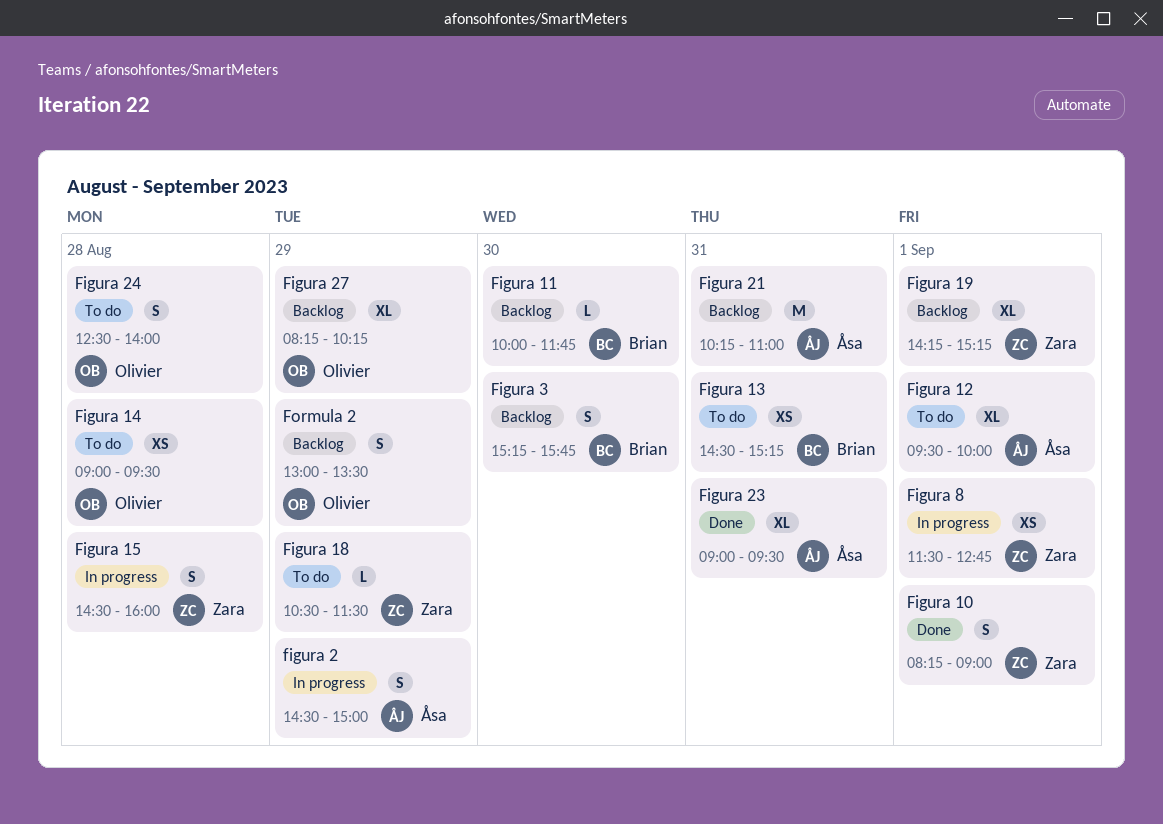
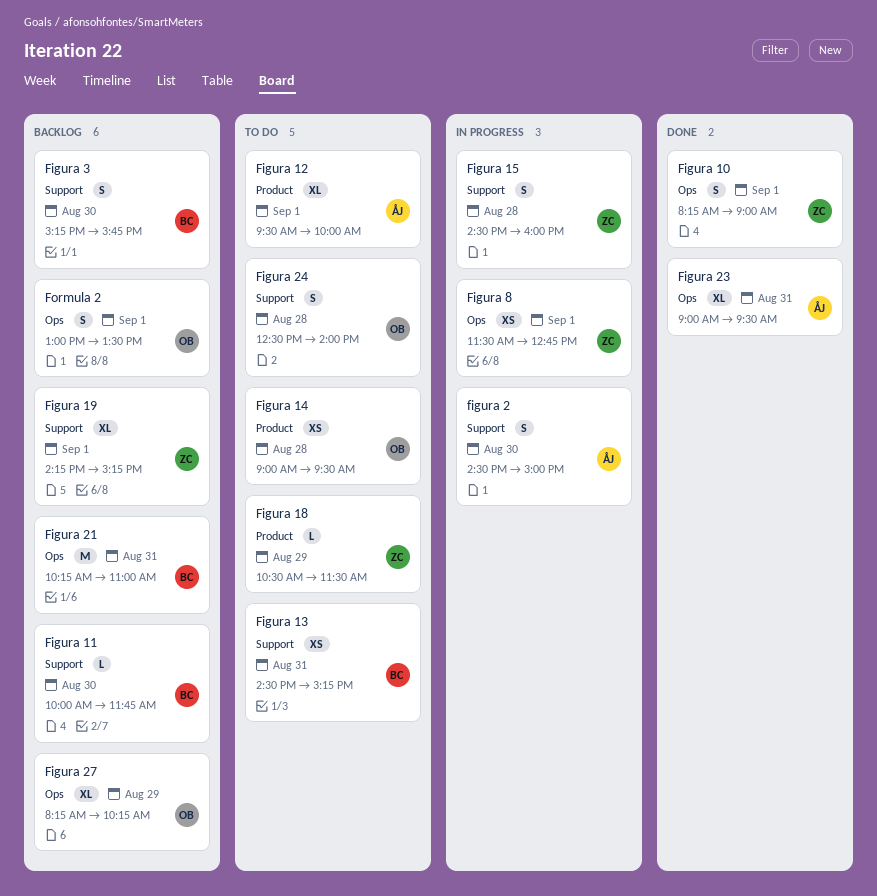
figura 2, day: Aug 29 -> Aug 30
Figura 21, owner: Åsa -> Brian
Formula 2, day: Aug 29 -> Sep 1

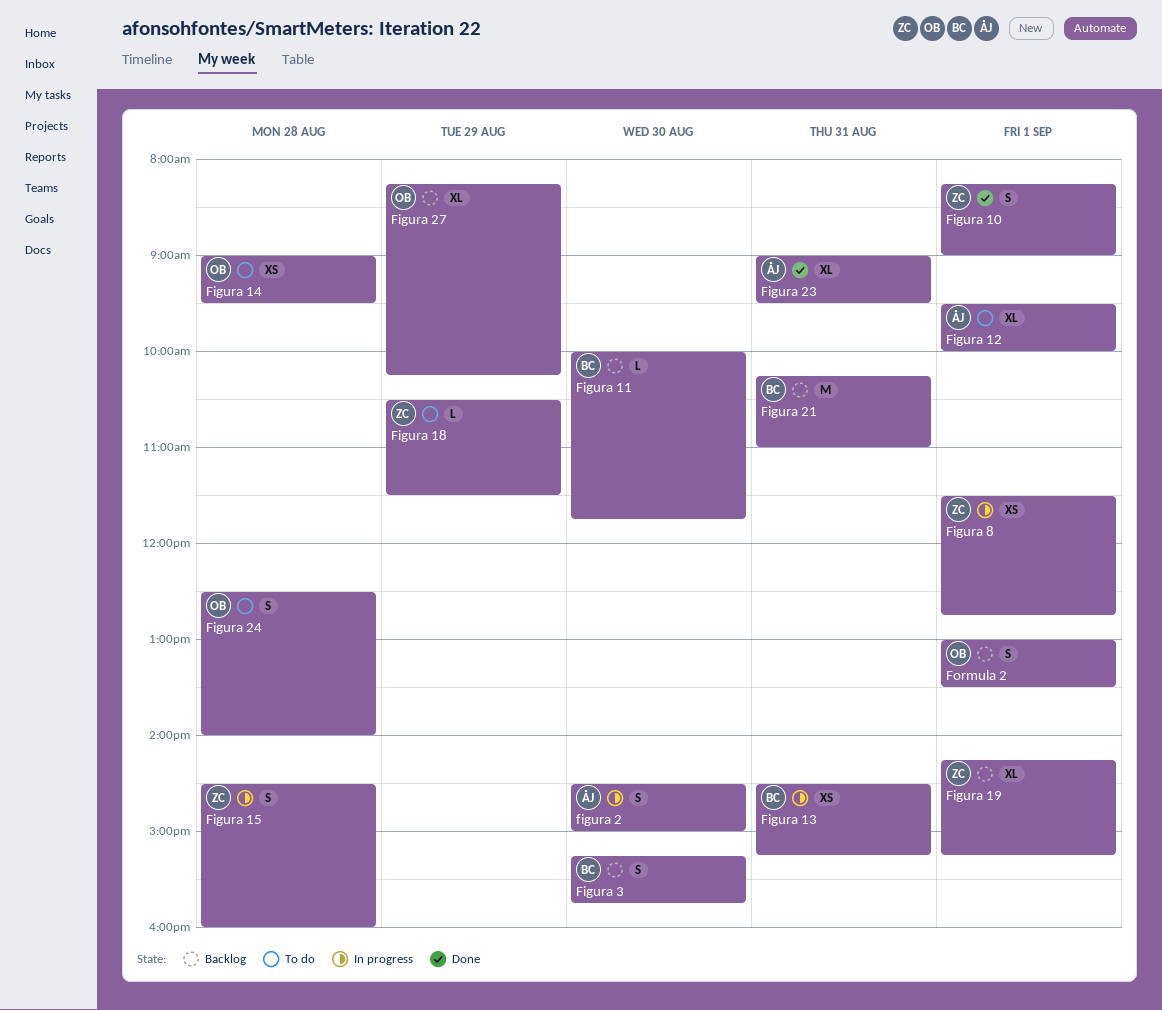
Figura 13, status: To do -> In progress

